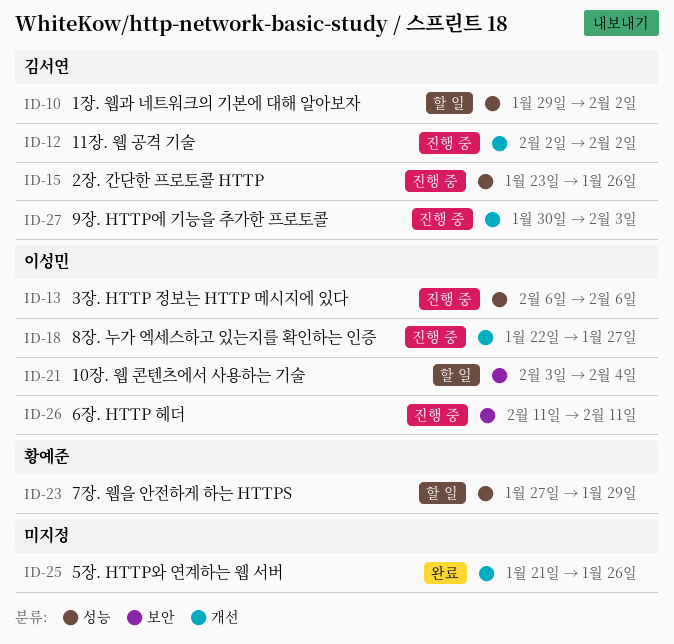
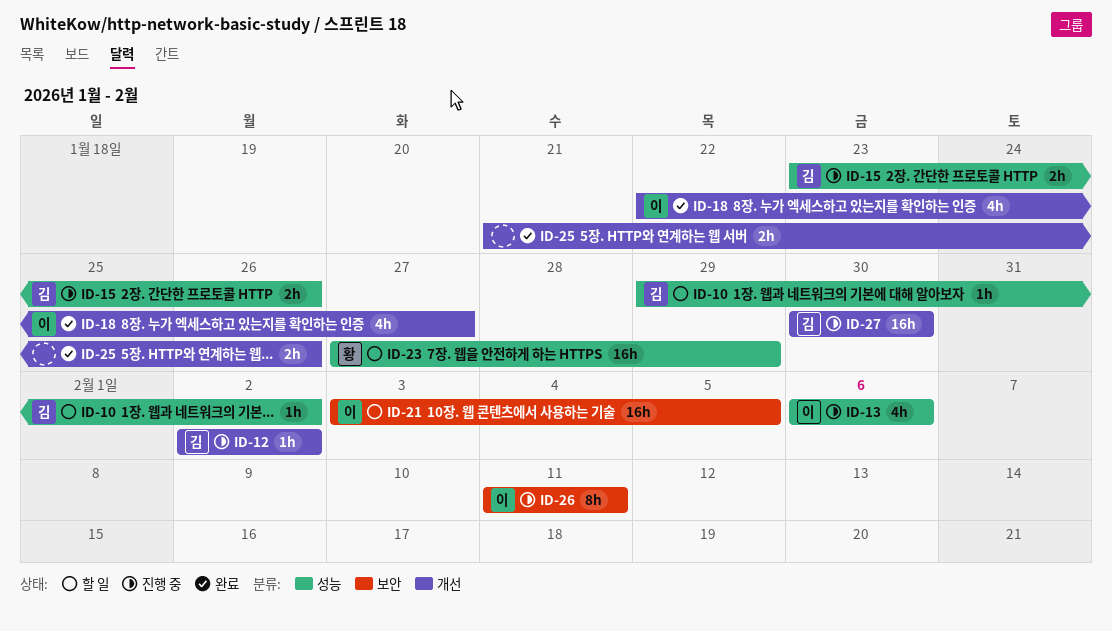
ID-18, status: 진행 중 -> 완료
ID-21, due: Feb 4 -> Feb 5
ID-27, due: Feb 3 -> Jan 30

